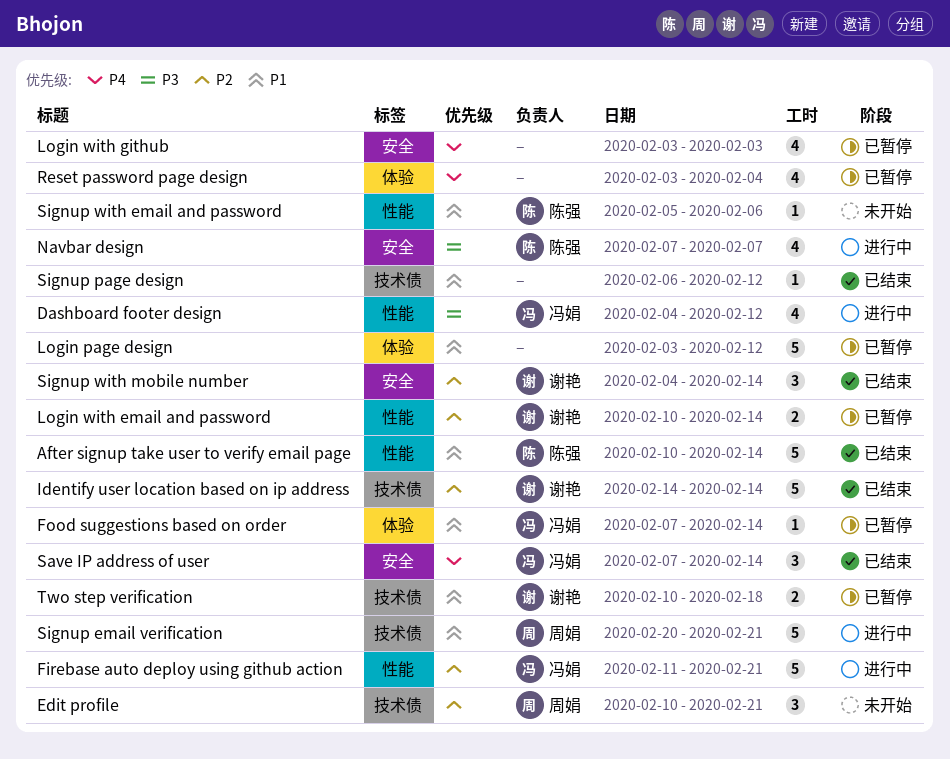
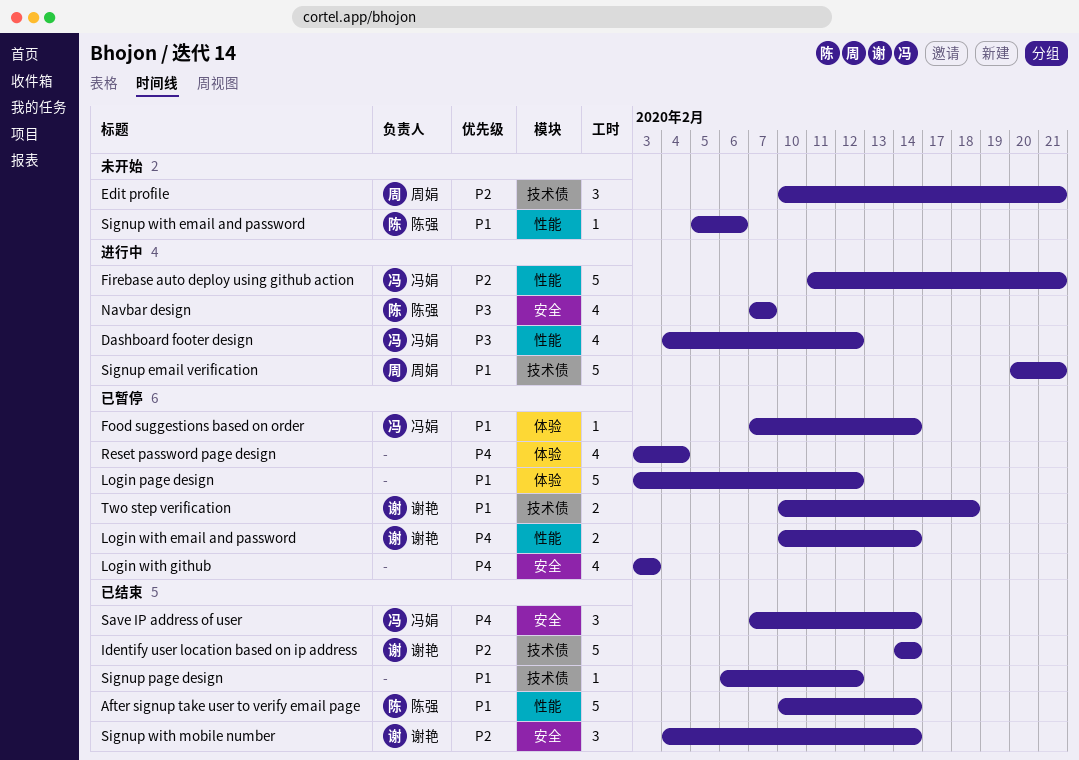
Login with email and password, priority: P2 -> P4

